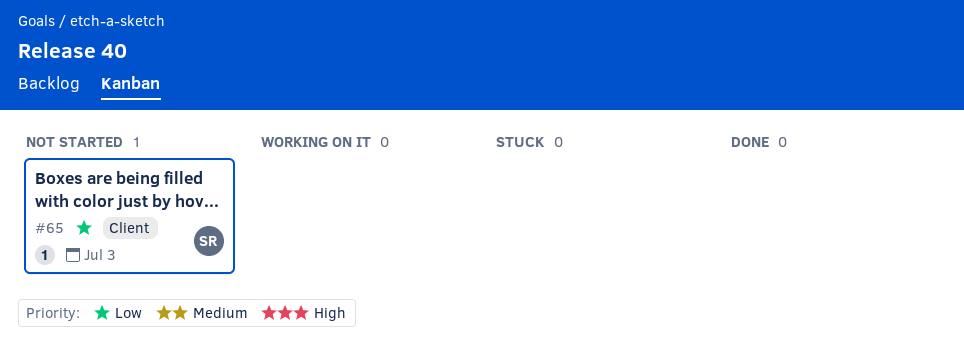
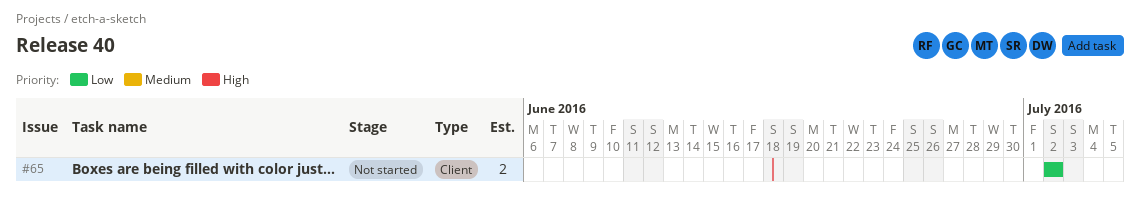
#65, estimate: 1 -> 2
#65, due: Jul 3 -> Jul 2

